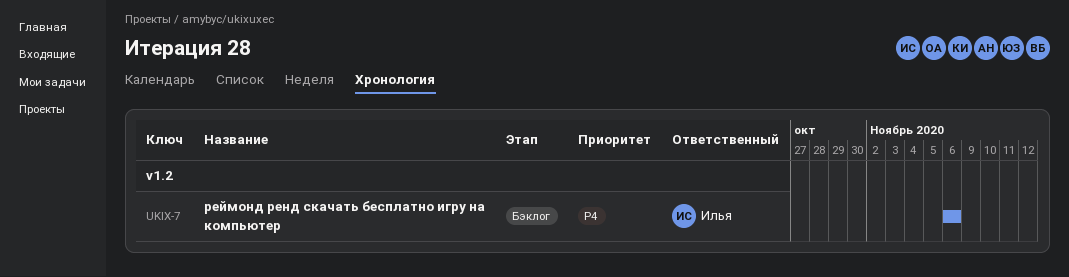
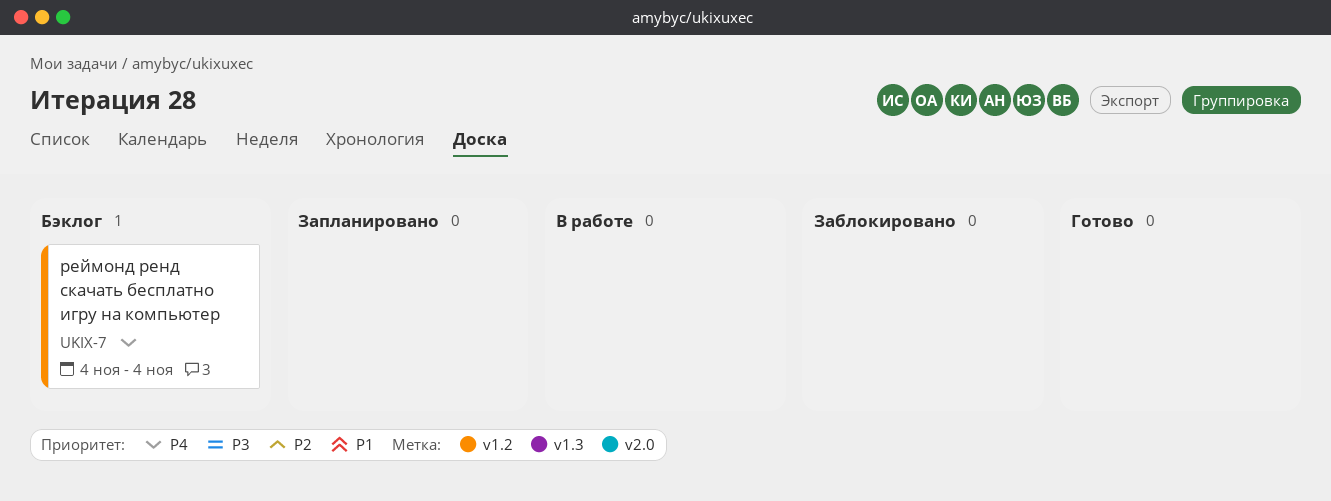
UKIX-7, start: Nov 6 -> Nov 4
UKIX-7, due: Nov 6 -> Nov 4

